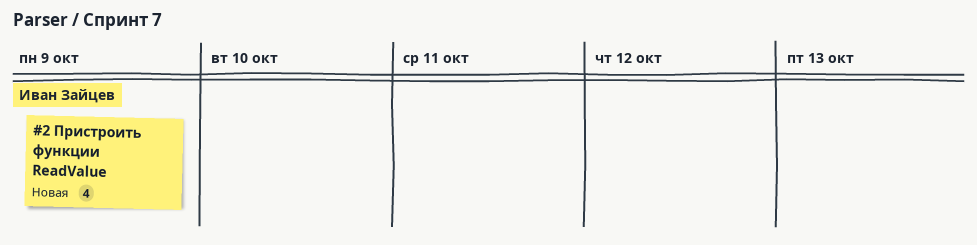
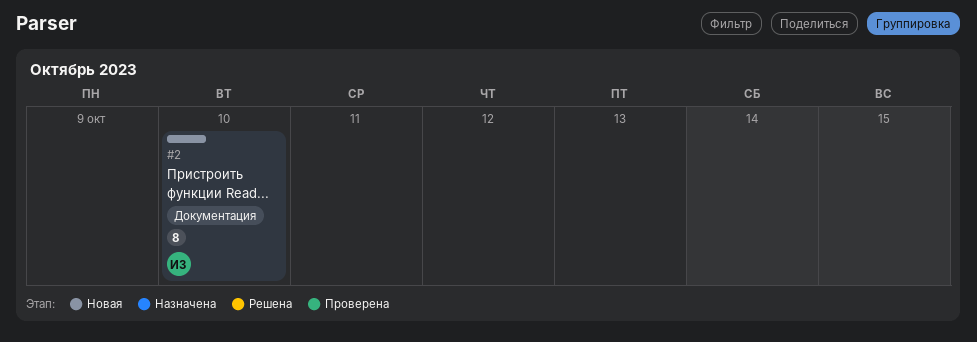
#2, estimate: 4 -> 8
#2, due: Oct 9 -> Oct 10

